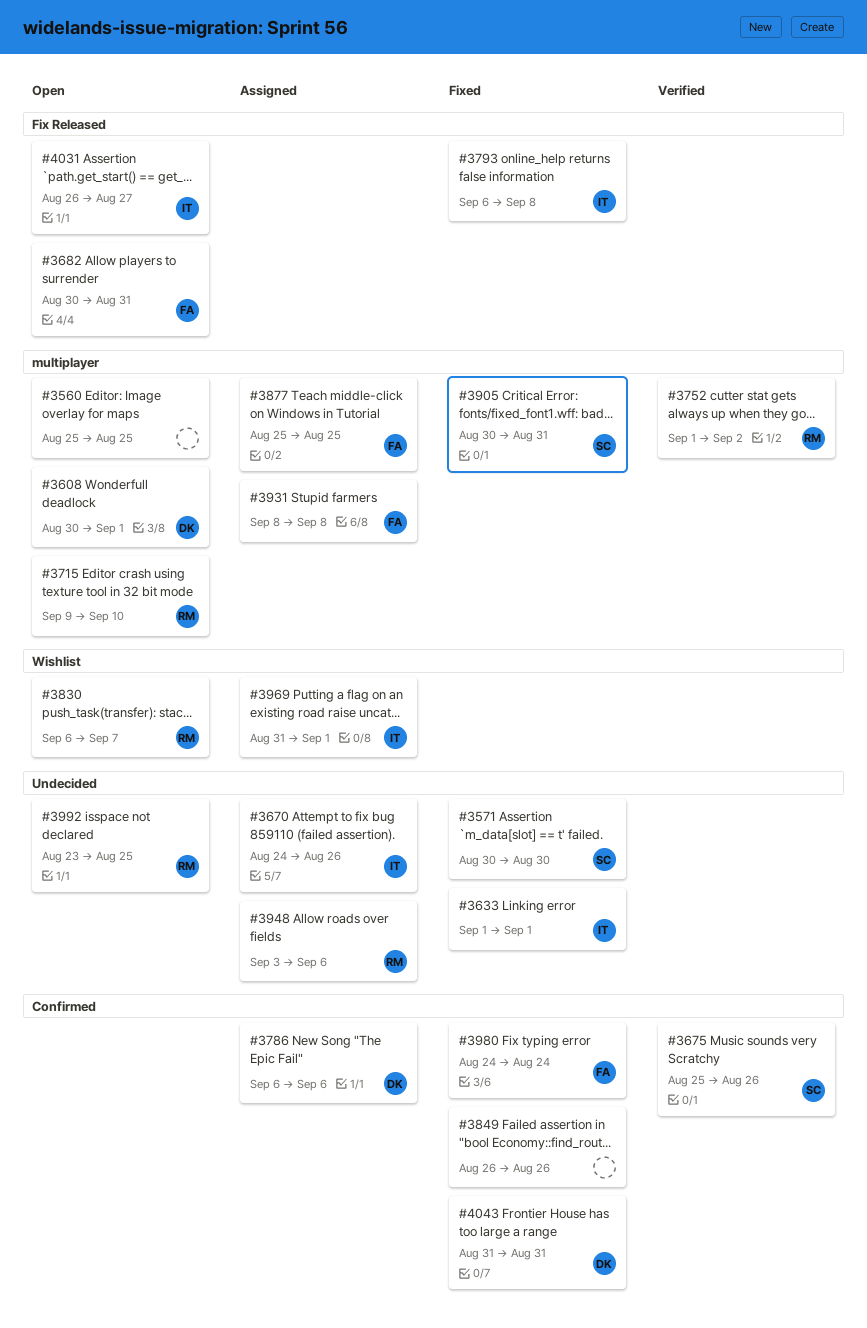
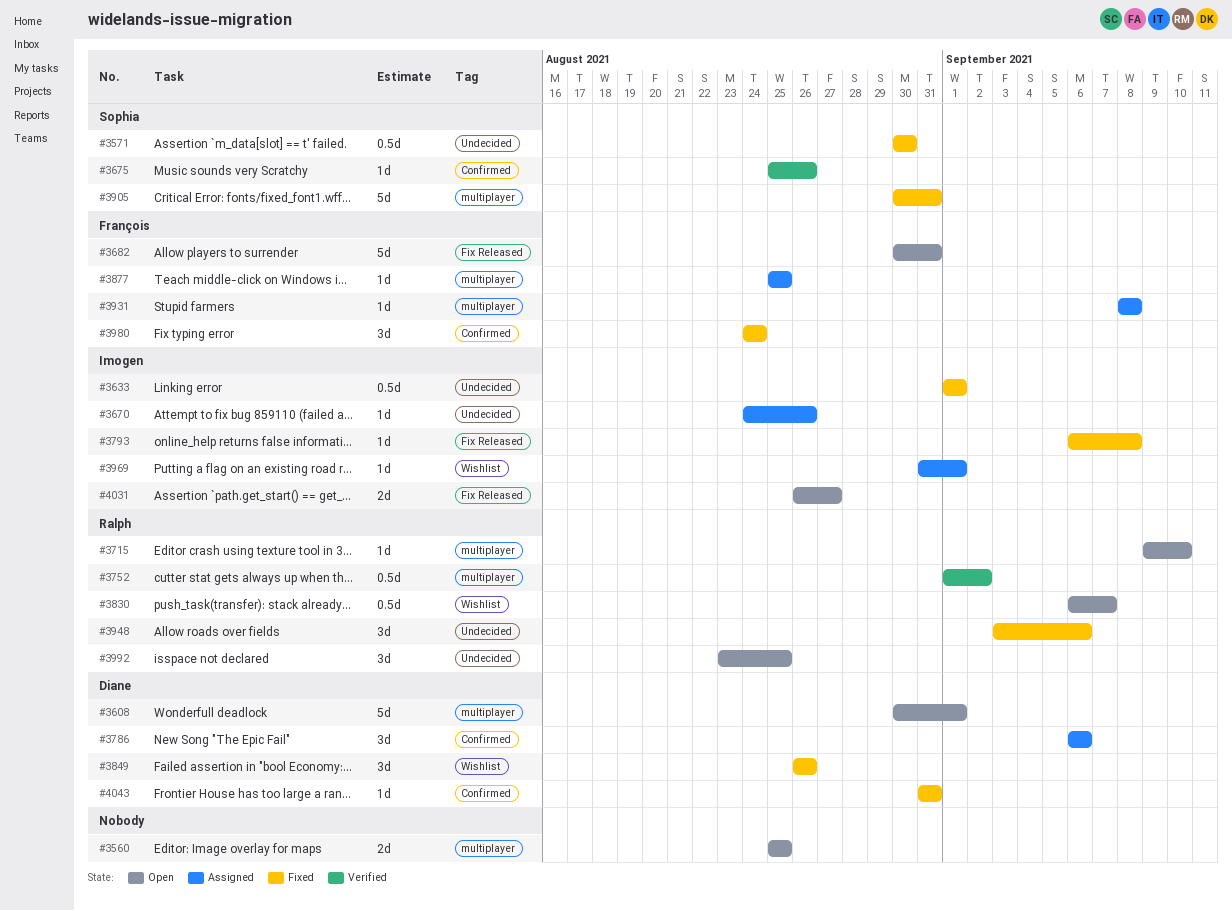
#3849, owner: none -> Diane
#3849, label: Confirmed -> Wishlist
#3948, status: Assigned -> Fixed

